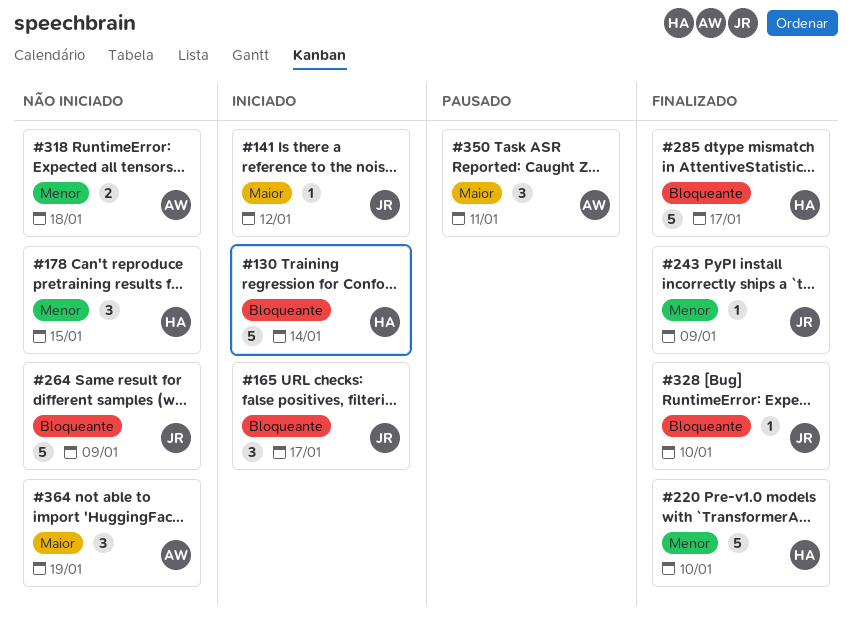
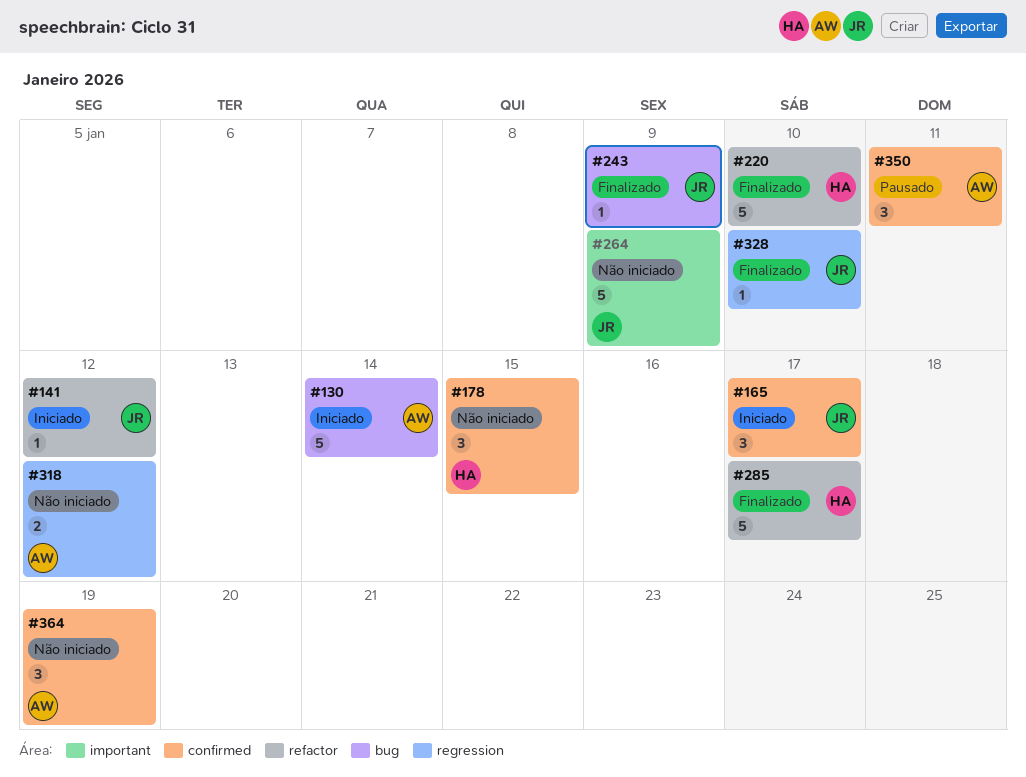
#130, owner: HA -> AW
#318, due: Jan 18 -> Jan 12

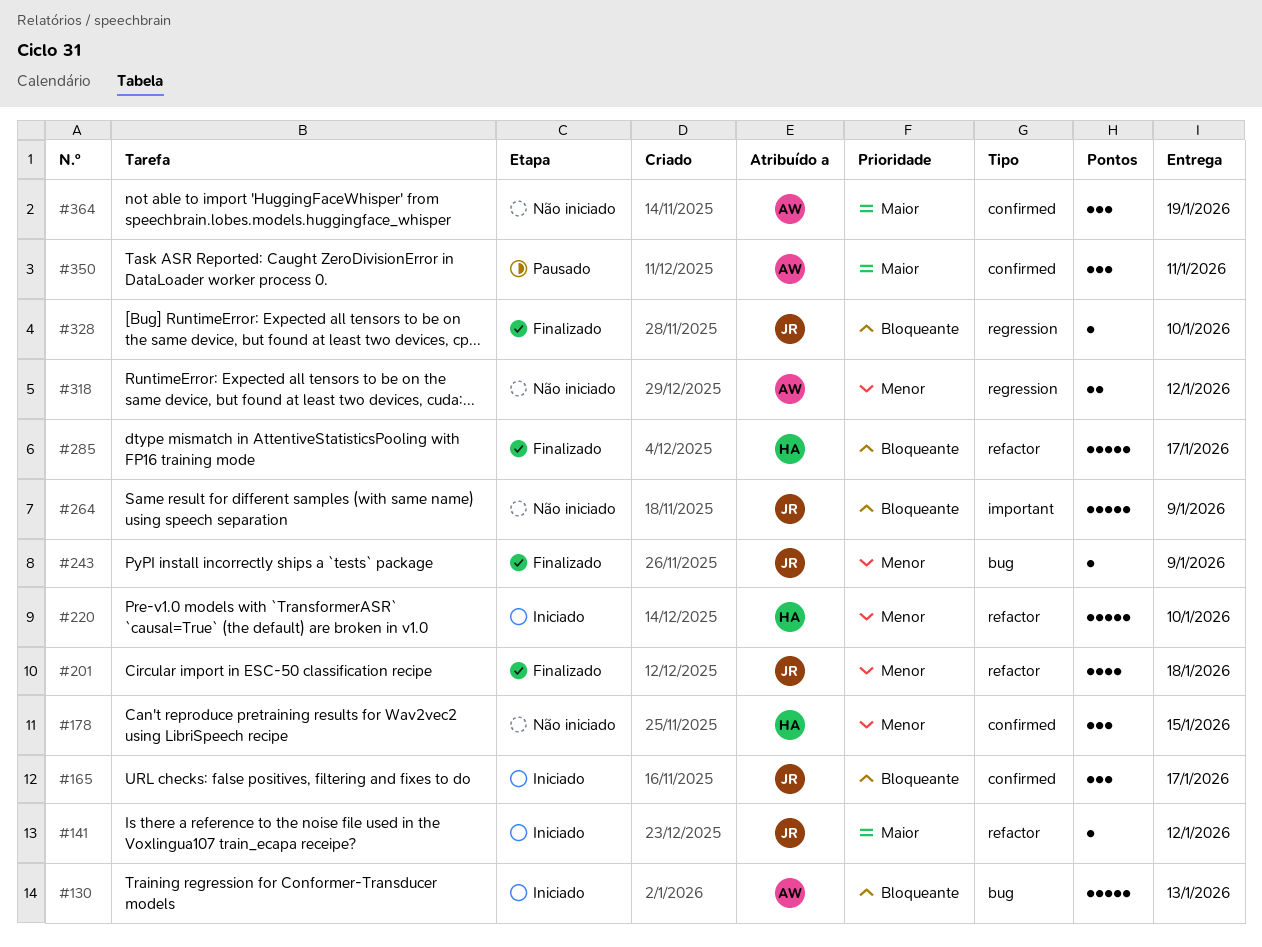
#130, due: Jan 14 -> Jan 13
#201: none -> present
#220, status: Finalizado -> Iniciado

